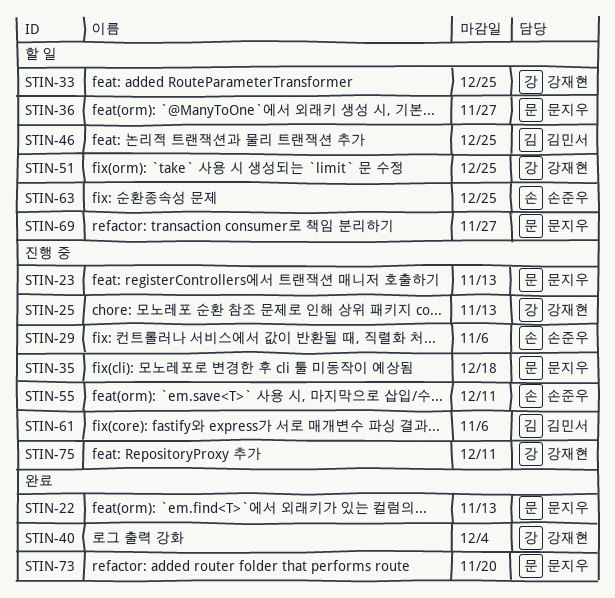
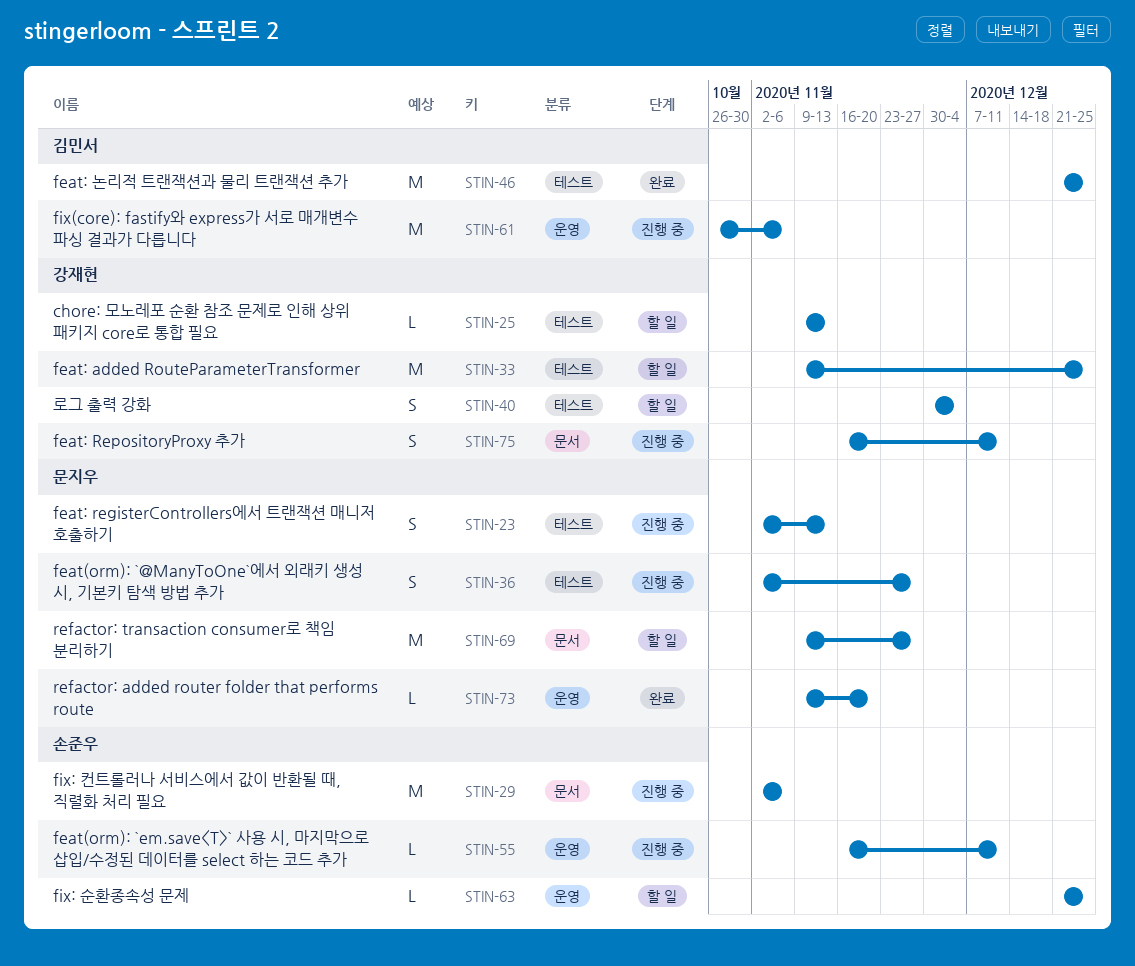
STIN-22: present -> none
STIN-25, status: 진행 중 -> 할 일
STIN-35: present -> none
STIN-36, status: 할 일 -> 진행 중
STIN-40, status: 완료 -> 할 일
STIN-46, status: 할 일 -> 완료
STIN-51: present -> none

